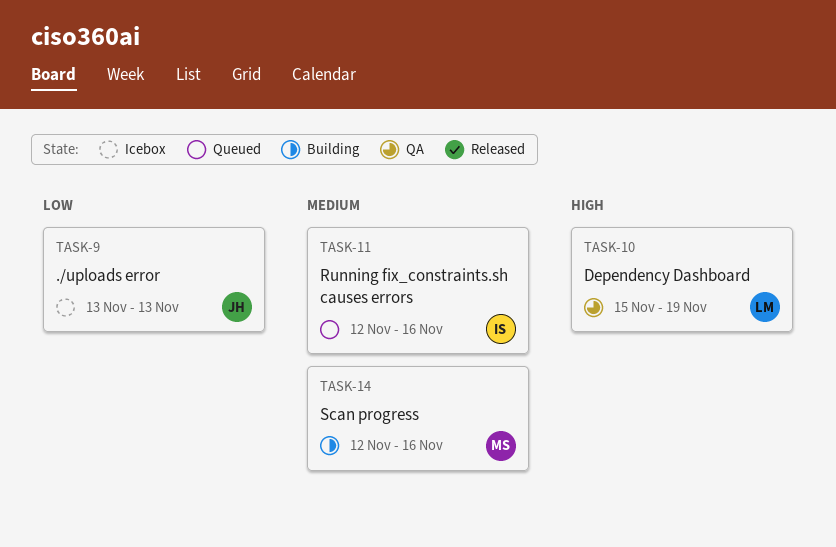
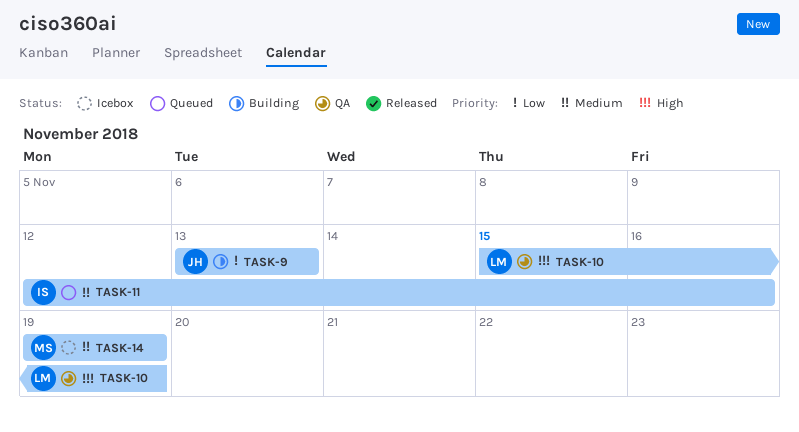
TASK-9, status: Icebox -> Building
TASK-14, status: Building -> Icebox
TASK-14, start: Nov 12 -> Nov 19
TASK-14, due: Nov 16 -> Nov 19

